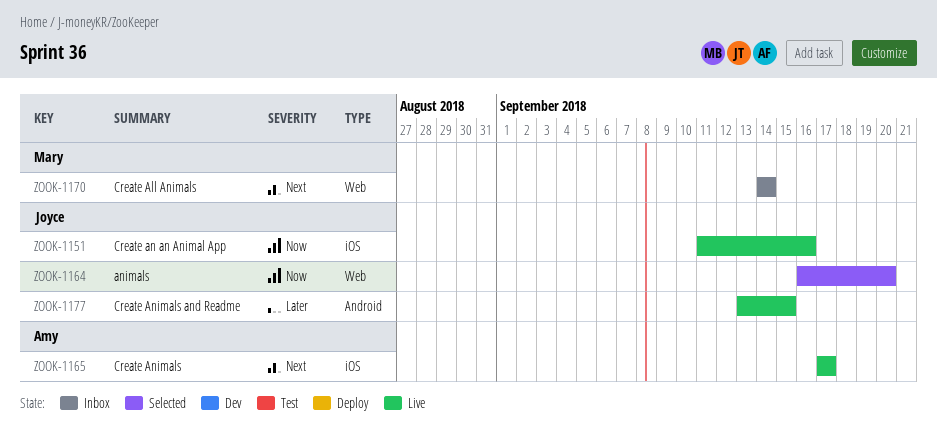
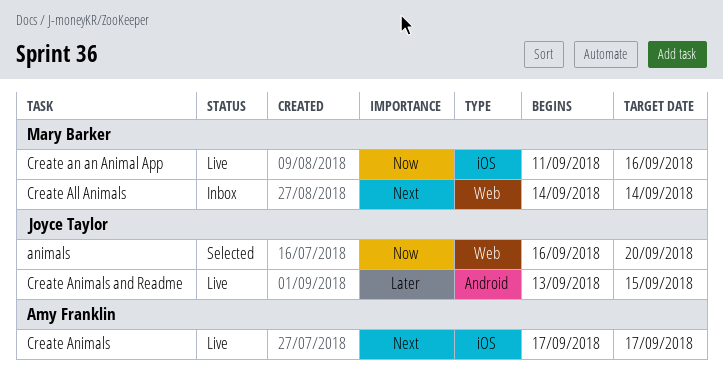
Create an an Animal App, owner: Joyce Taylor -> Mary Barker

